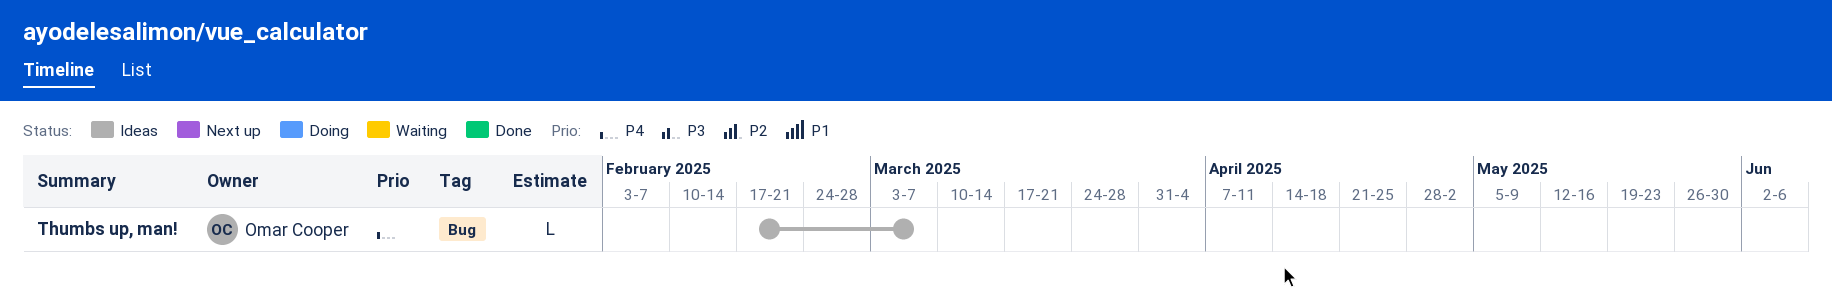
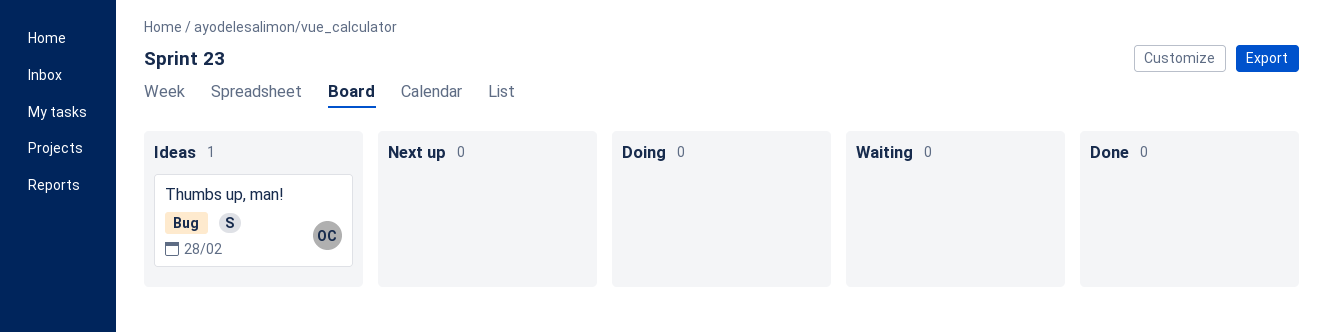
Thumbs up, man!, estimate: L -> S
Thumbs up, man!, due: Mar 7 -> Feb 28

